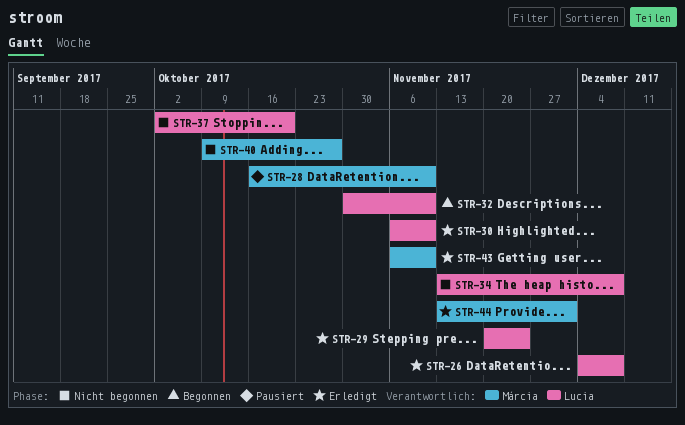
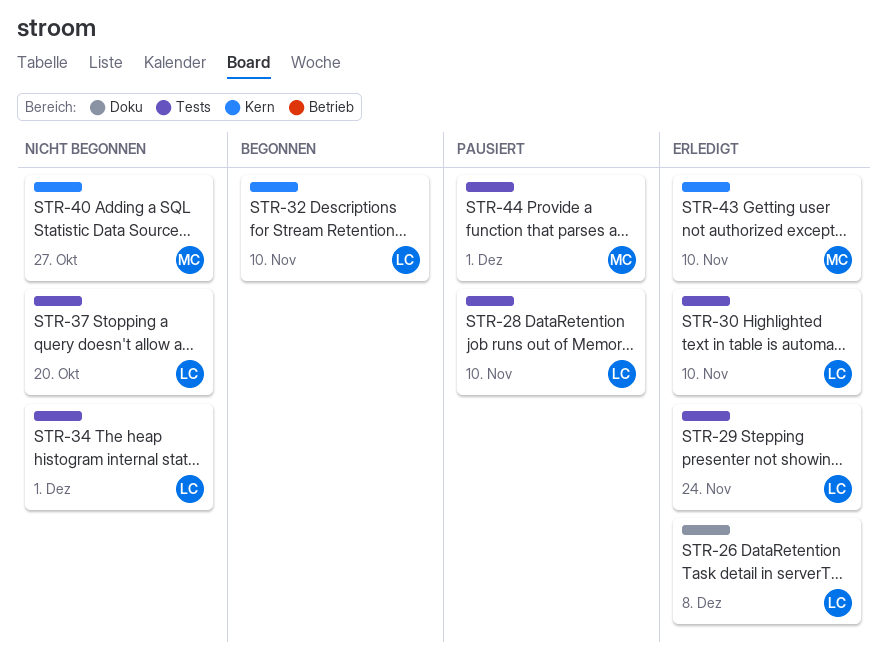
STR-28, owner: Márcia -> Lucia
STR-34, due: Dec 8 -> Dec 1
STR-44, status: Erledigt -> Pausiert

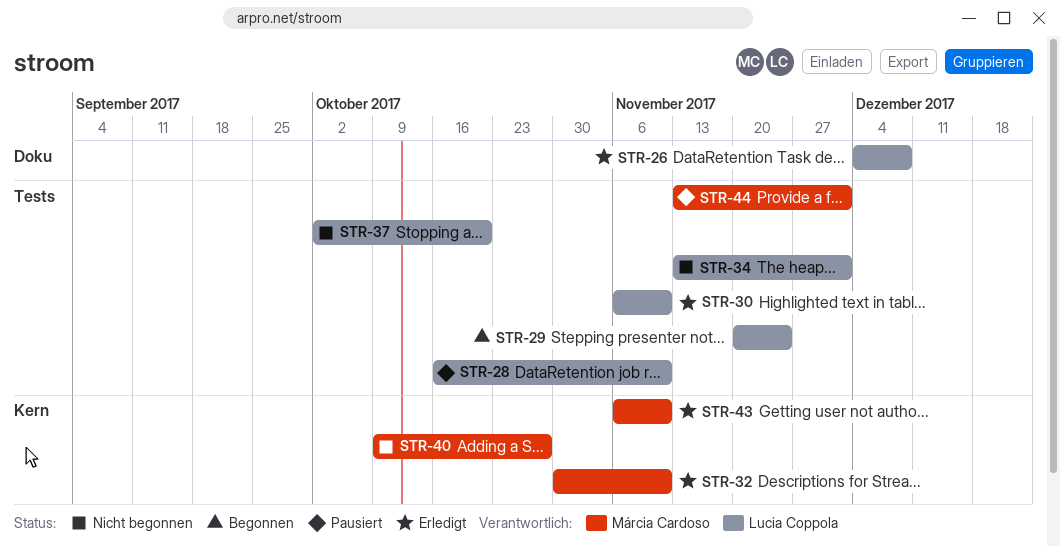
STR-29, status: Erledigt -> Begonnen
STR-32, status: Begonnen -> Erledigt
STR-32, owner: Lucia Coppola -> Márcia Cardoso

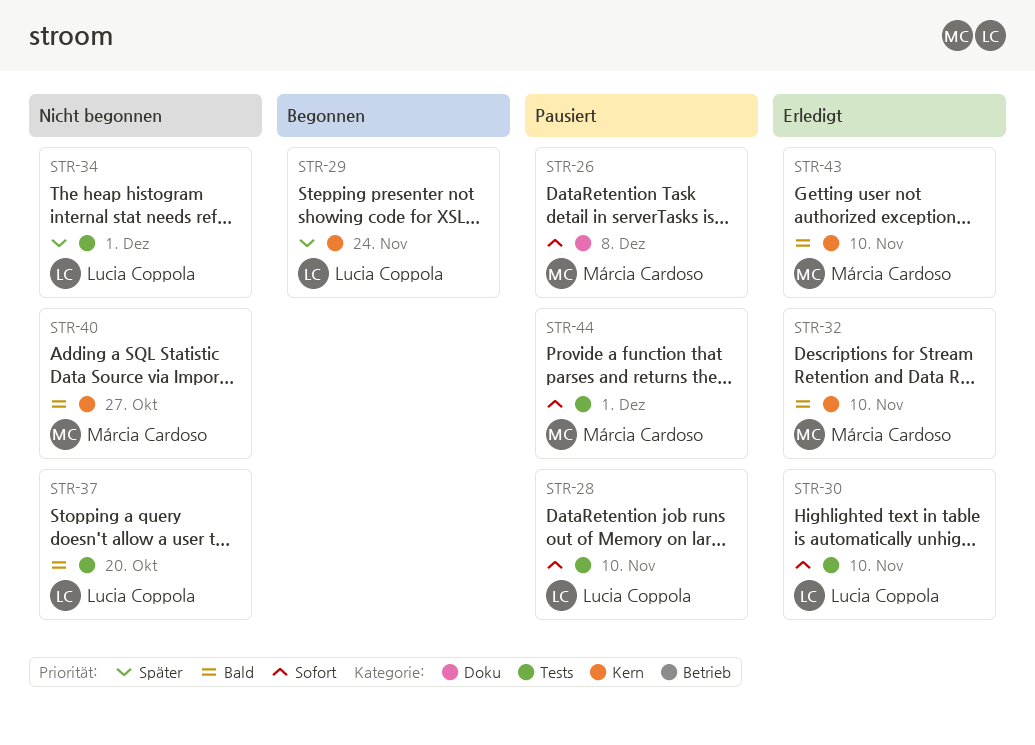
STR-26, status: Erledigt -> Pausiert
STR-26, owner: Lucia Coppola -> Márcia Cardoso
STR-29, label: Tests -> Kern

